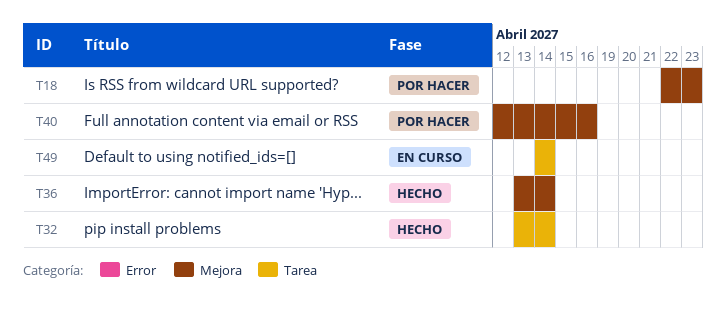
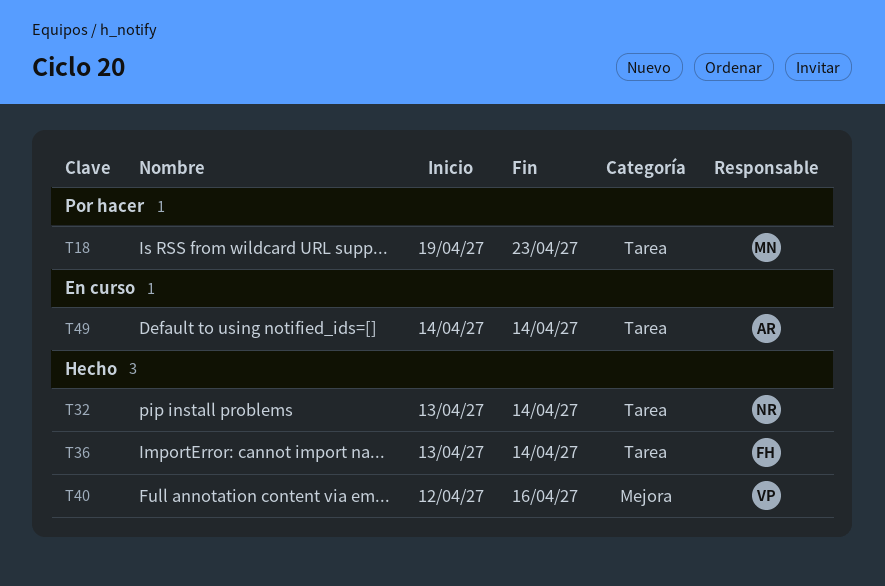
T18, label: Mejora -> Tarea
T18, start: Apr 22 -> Apr 19
T36, label: Mejora -> Tarea
T40, status: Por hacer -> Hecho

